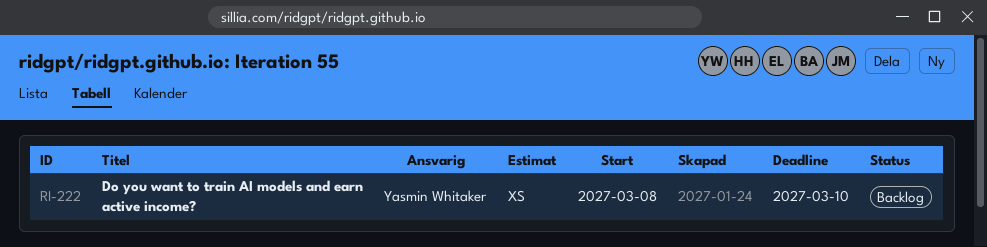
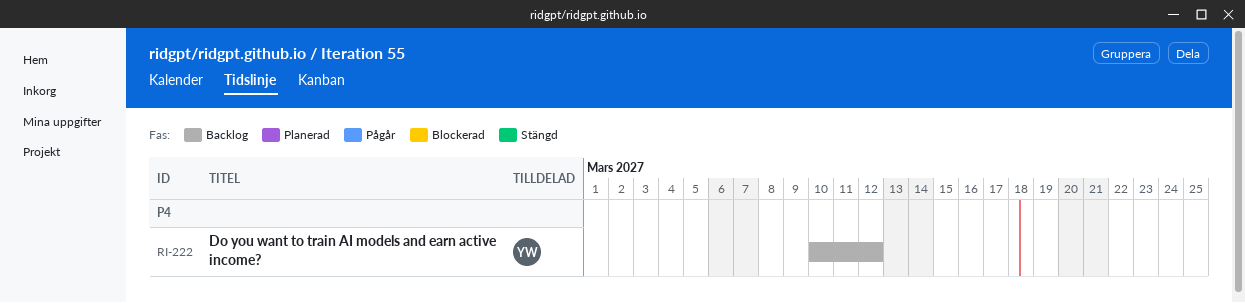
RI-222, start: Mar 8 -> Mar 10
RI-222, due: Mar 10 -> Mar 12

